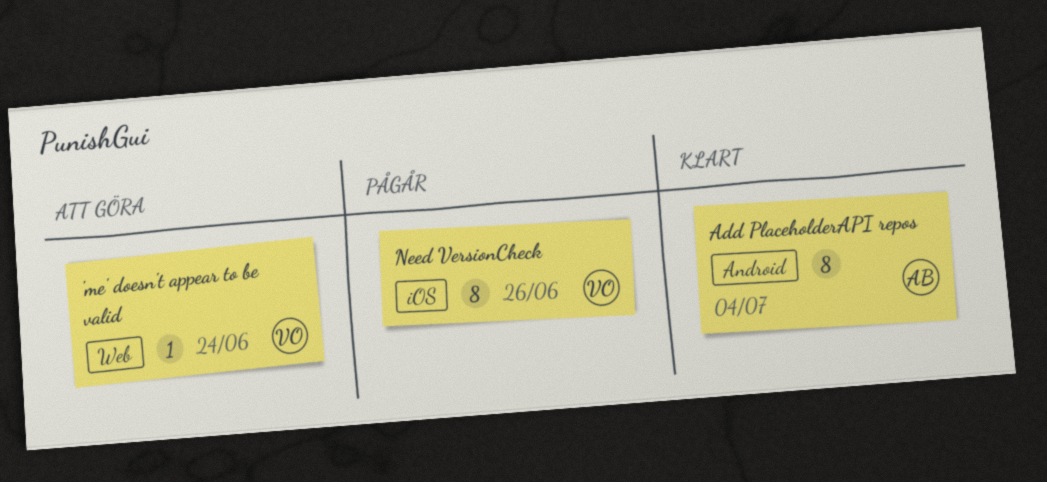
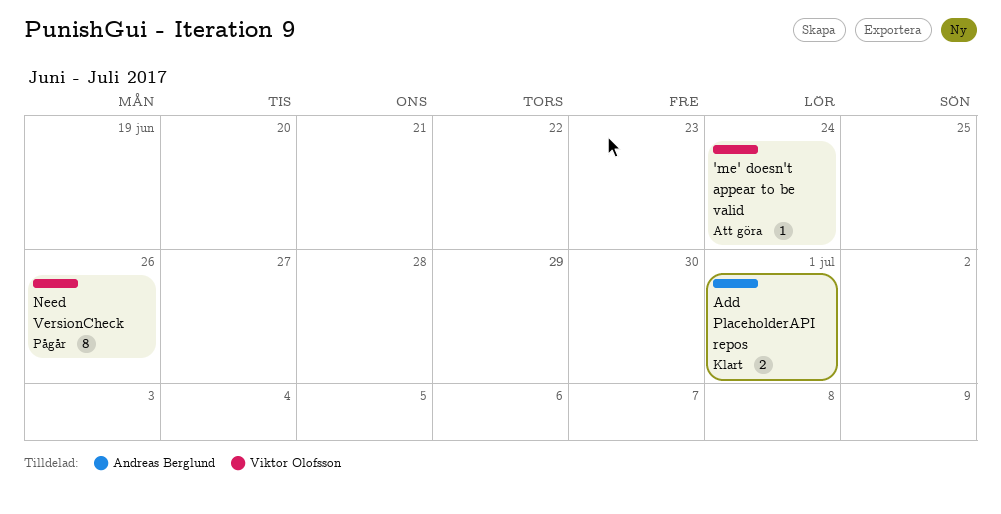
Add PlaceholderAPI repos, estimate: 8 -> 2
Add PlaceholderAPI repos, due: Jul 4 -> Jul 1

